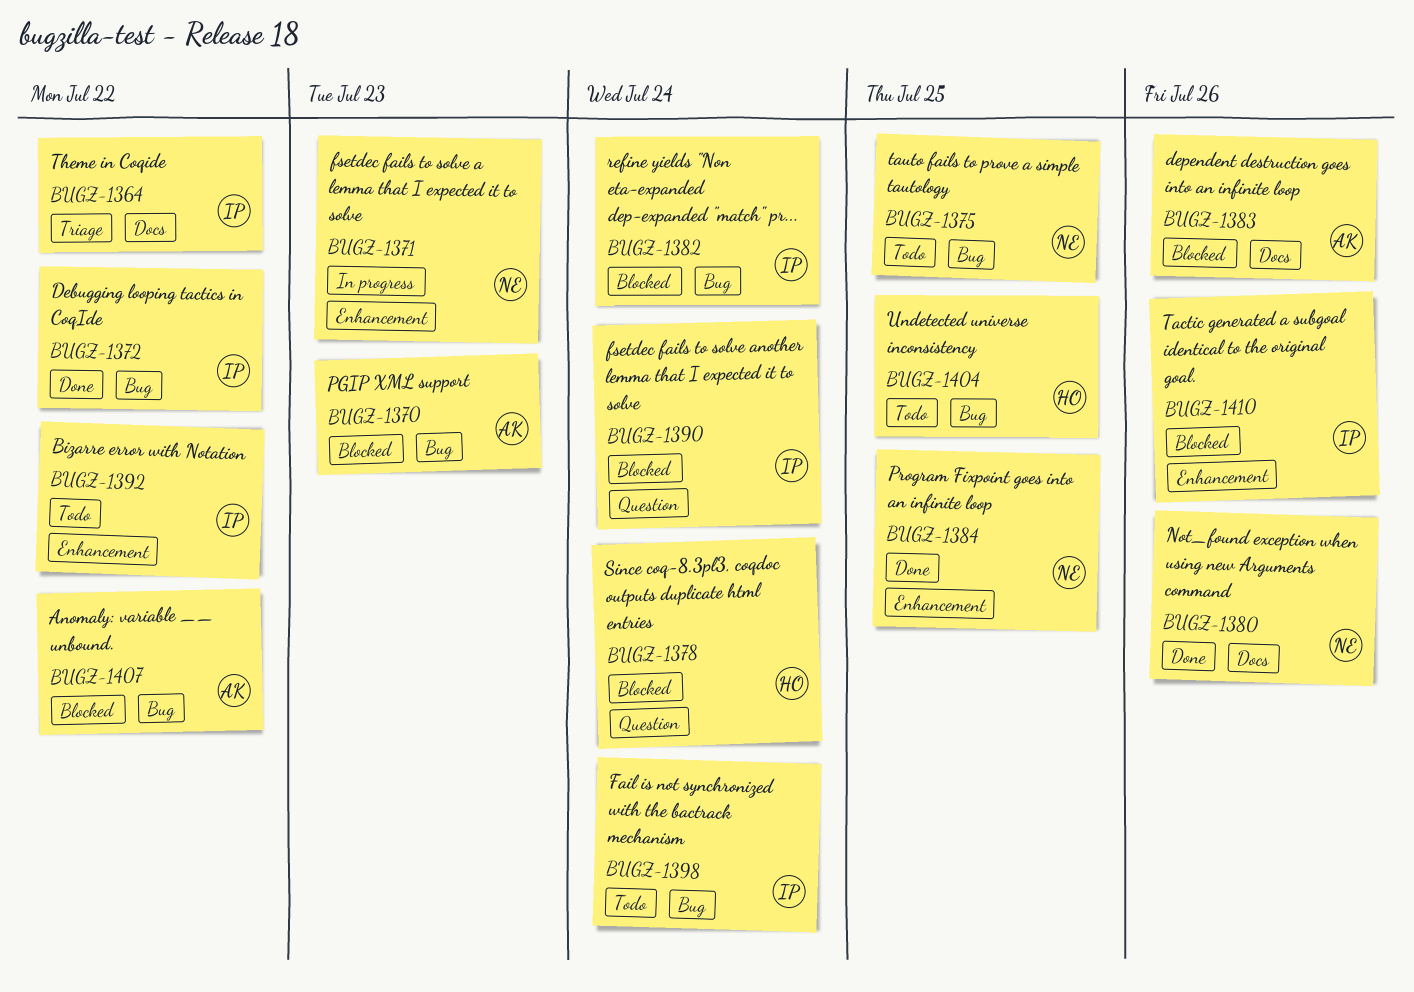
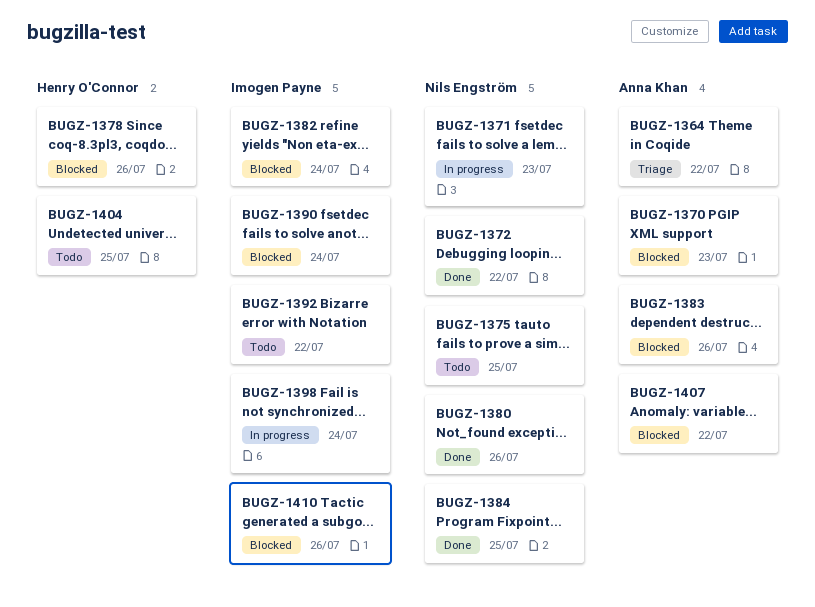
BUGZ-1364, owner: Imogen Payne -> Anna Khan
BUGZ-1372, owner: Imogen Payne -> Nils Engström
BUGZ-1378, due: Jul 24 -> Jul 26
BUGZ-1398, status: Todo -> In progress

